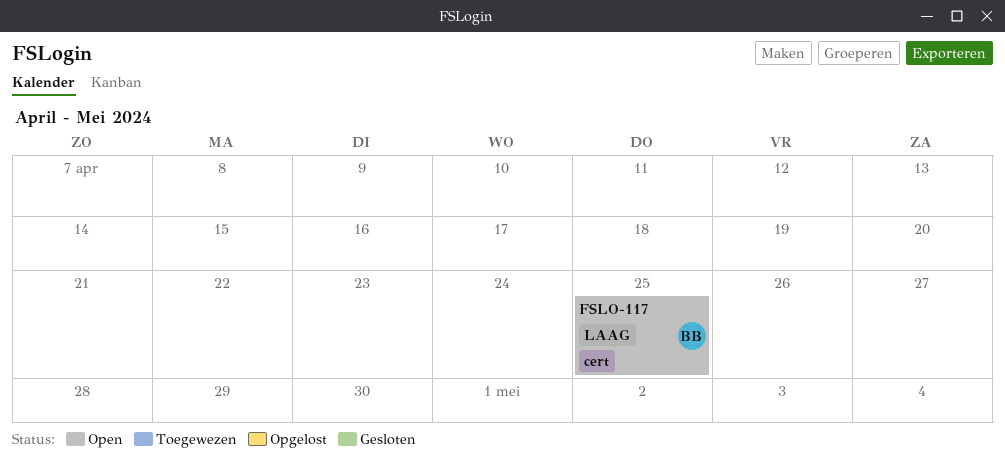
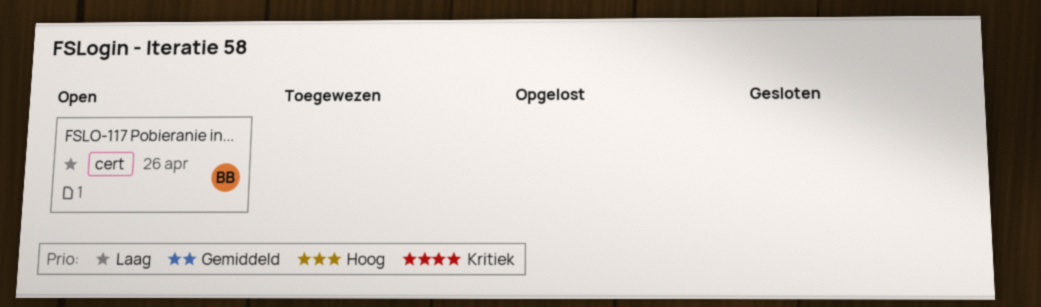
FSLO-117, due: Apr 25 -> Apr 26

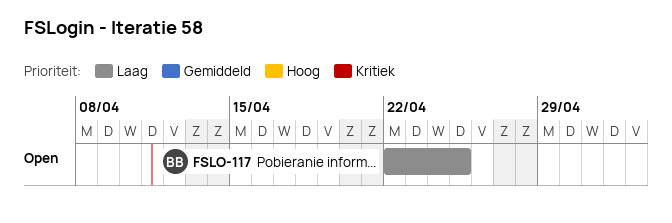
FSLO-117, due: Apr 26 -> Apr 25

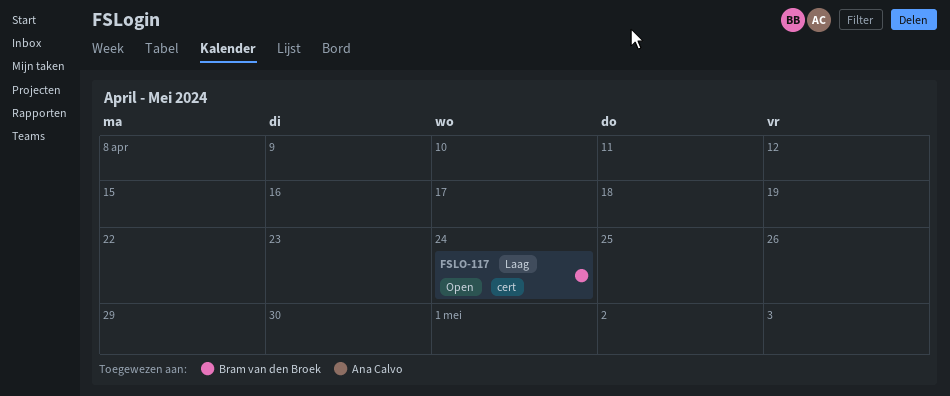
FSLO-117, due: Apr 25 -> Apr 24

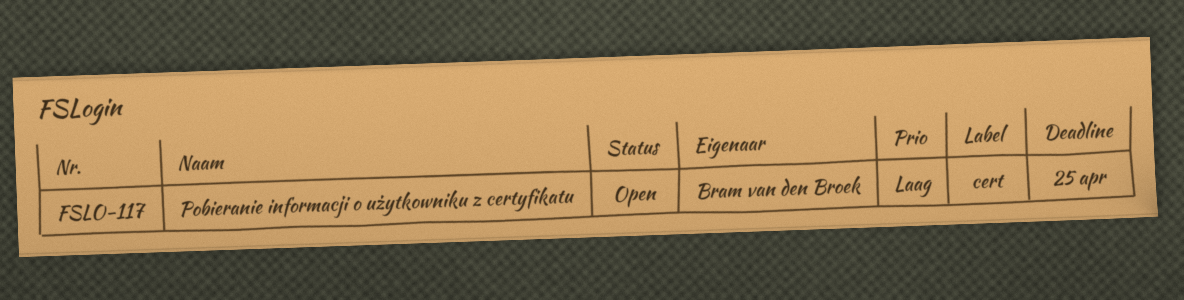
FSLO-117, due: Apr 24 -> Apr 25

